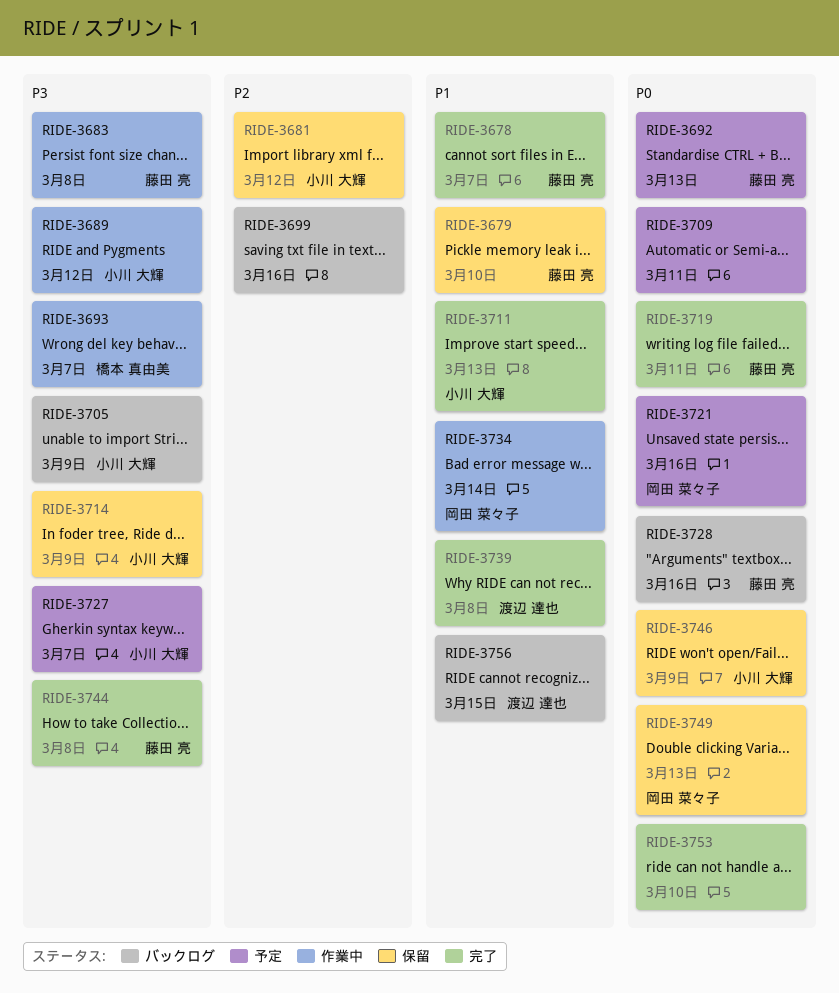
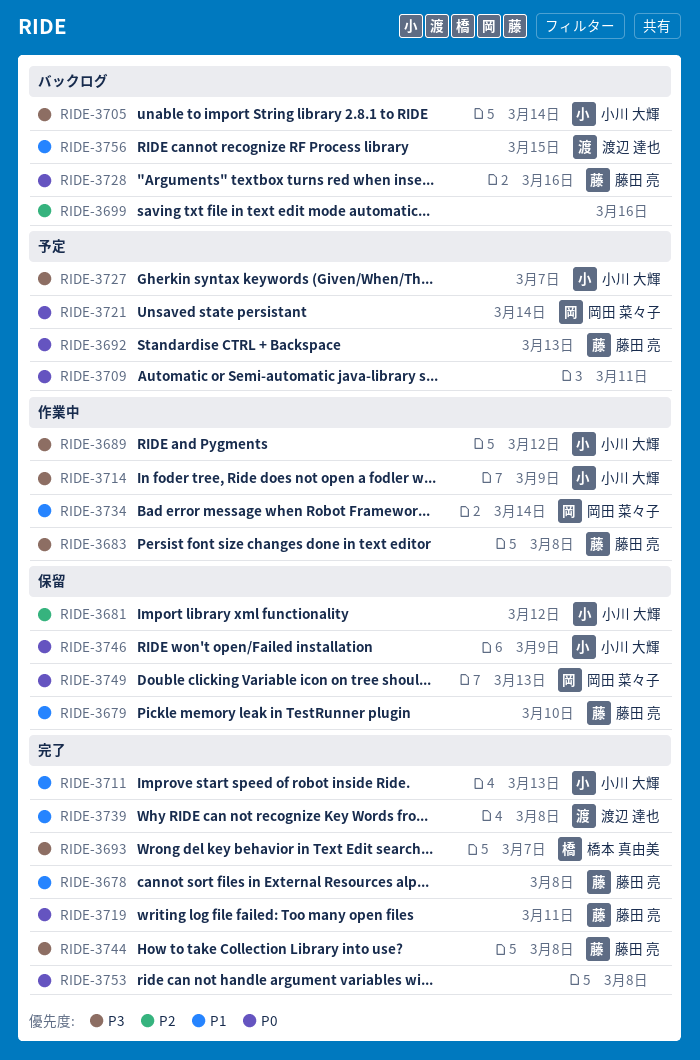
RIDE-3678, due: Mar 7 -> Mar 8
RIDE-3693, status: 作業中 -> 完了
RIDE-3705, due: Mar 9 -> Mar 14
RIDE-3714, status: 保留 -> 作業中
RIDE-3721, due: Mar 16 -> Mar 14
RIDE-3753, due: Mar 10 -> Mar 8

